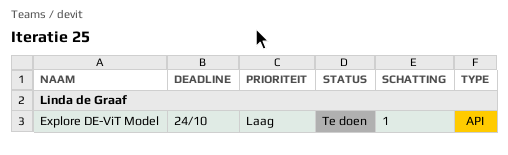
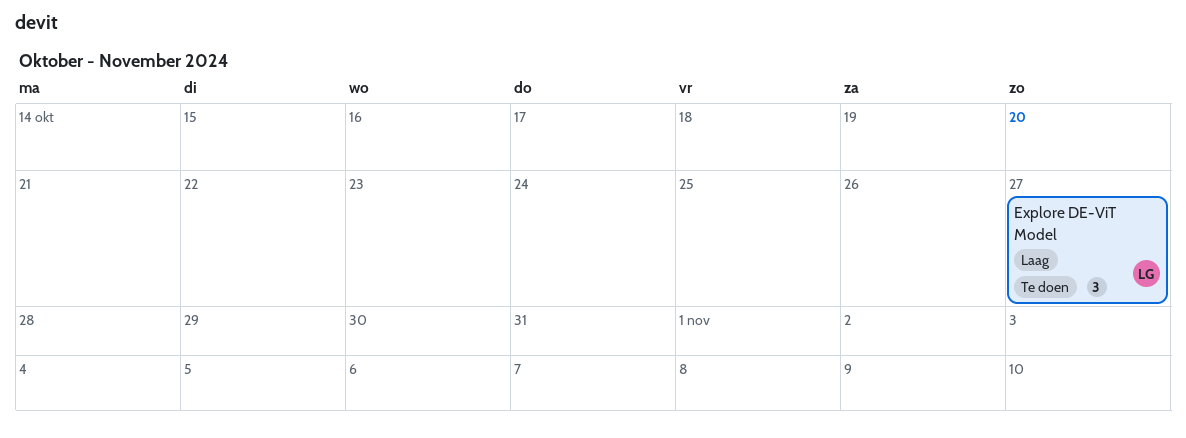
Explore DE-ViT Model, estimate: 1 -> 3
Explore DE-ViT Model, due: Oct 24 -> Oct 27

